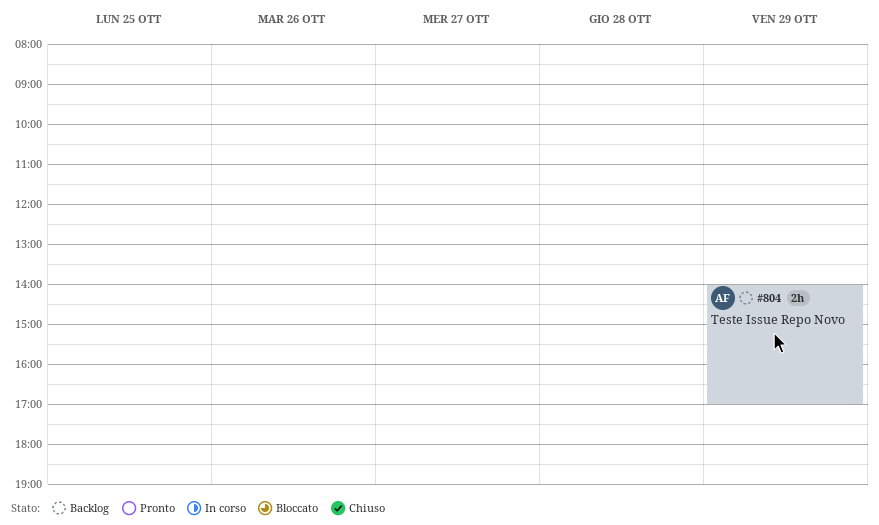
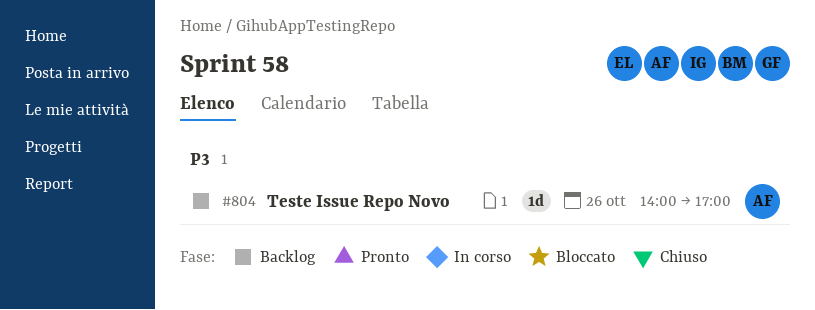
#804, estimate: 2h -> 1d
#804, day: Oct 29 -> Oct 26

